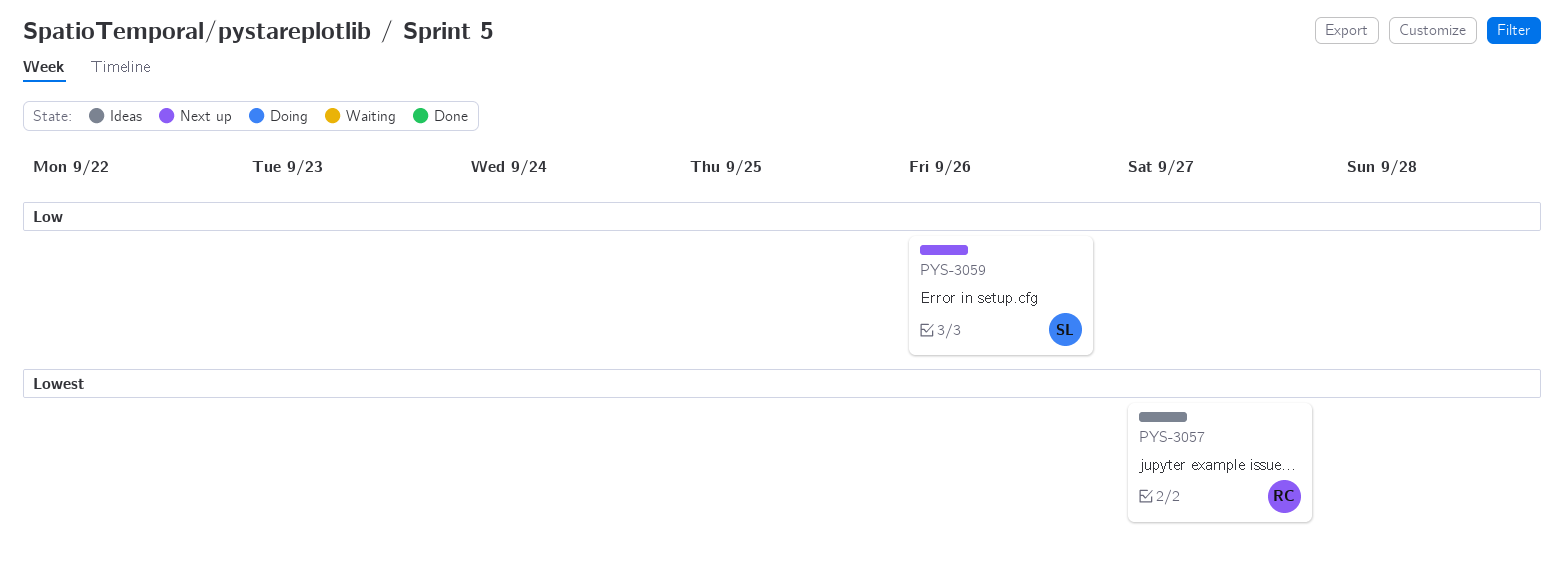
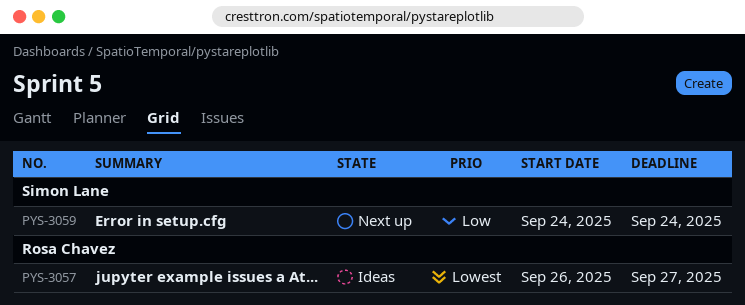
PYS-3059, due: Sep 26 -> Sep 24

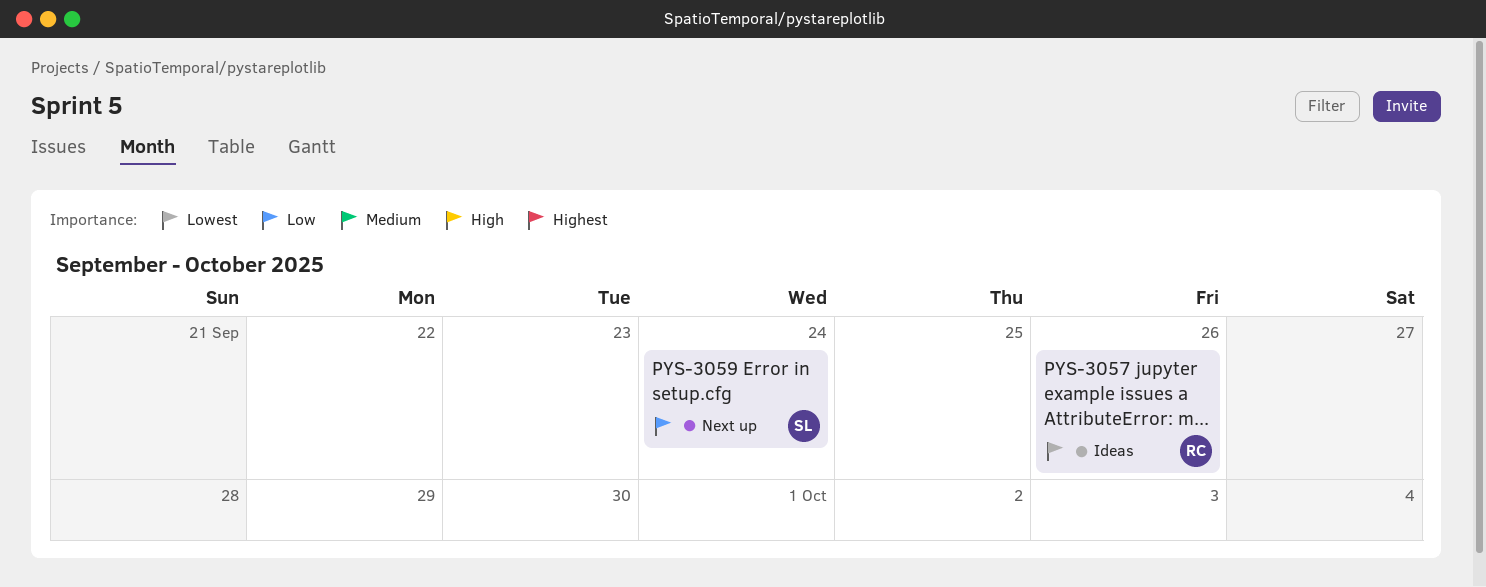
PYS-3057, due: Sep 27 -> Sep 26

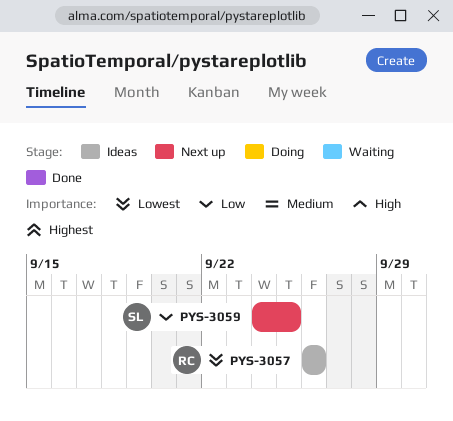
PYS-3059, due: Sep 24 -> Sep 25

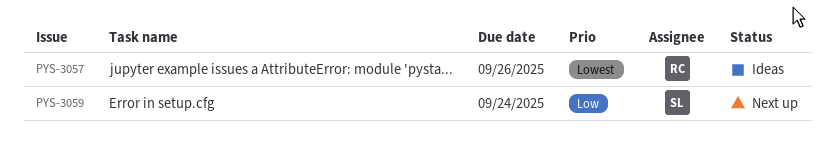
PYS-3059, due: Sep 25 -> Sep 24

